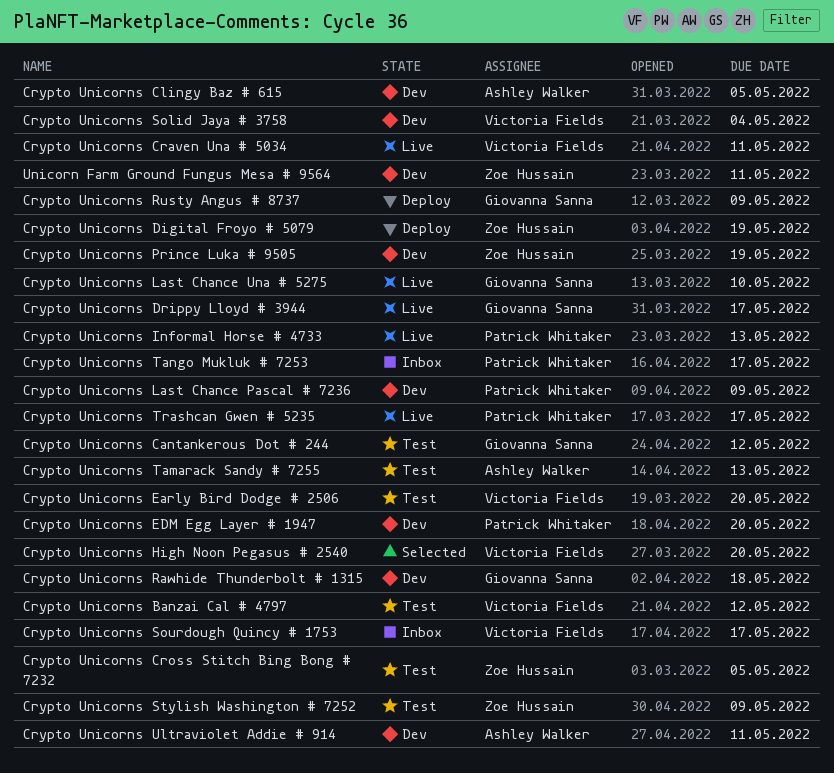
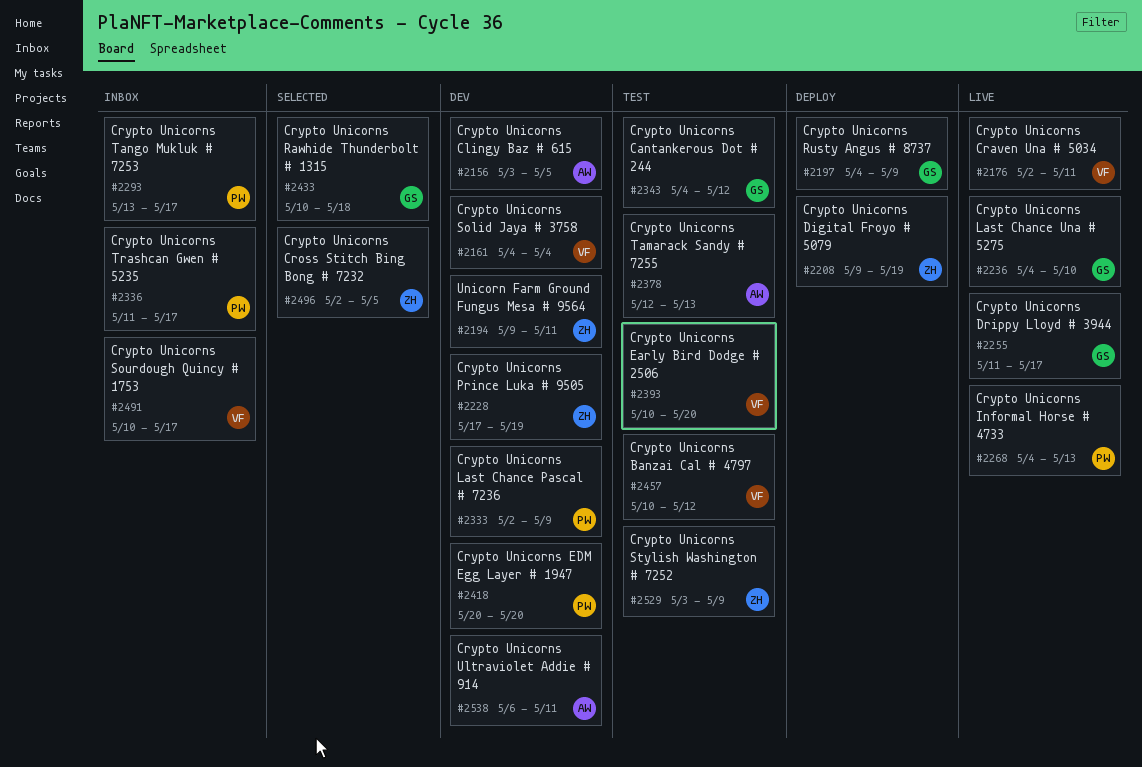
Crypto Unicorns Cross Stitch Bing Bong # 7232, status: Test -> Selected
Crypto Unicorns High Noon Pegasus # 2540: present -> none
Crypto Unicorns Rawhide Thunderbolt # 1315, status: Dev -> Selected
Crypto Unicorns Trashcan Gwen # 5235, status: Live -> Inbox

